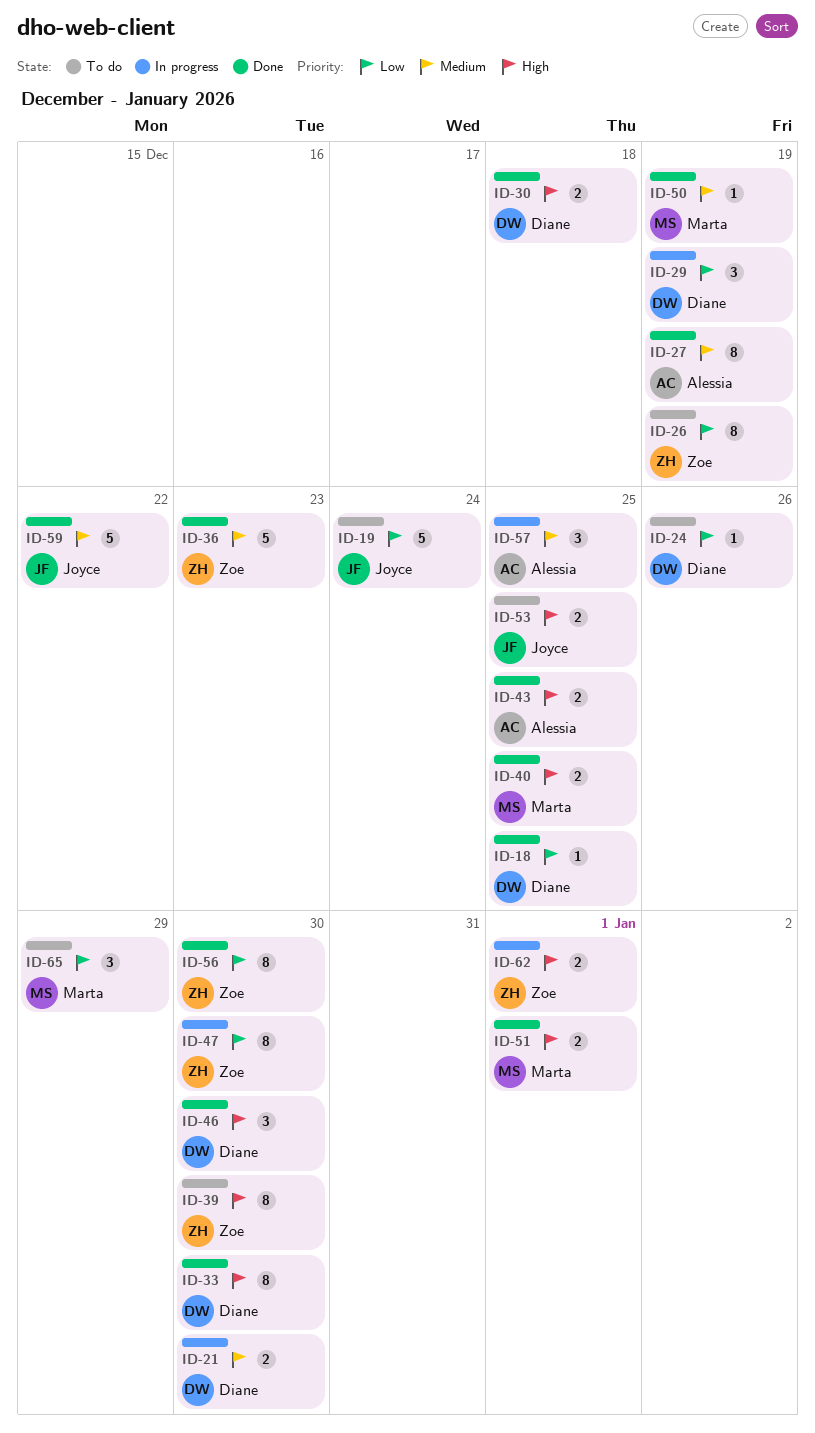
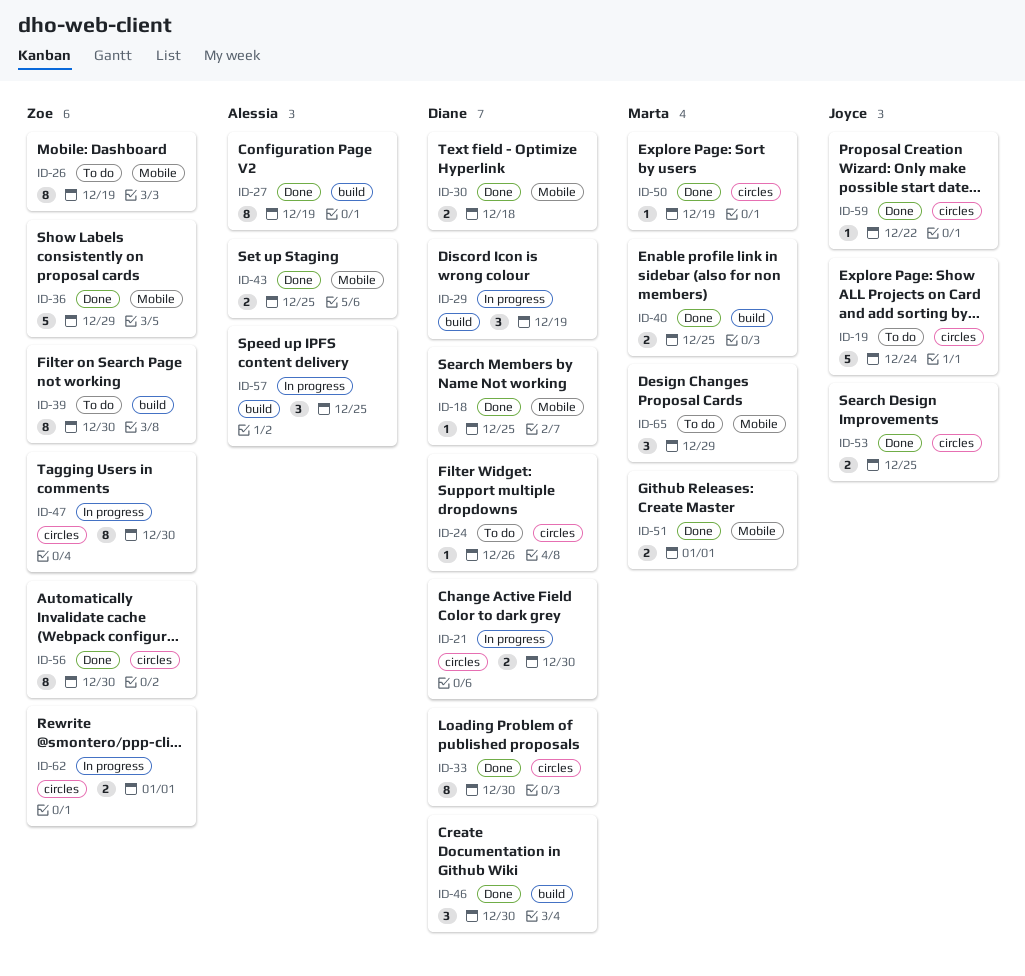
ID-36, due: Dec 23 -> Dec 29
ID-53, status: To do -> Done
ID-59, estimate: 5 -> 1

